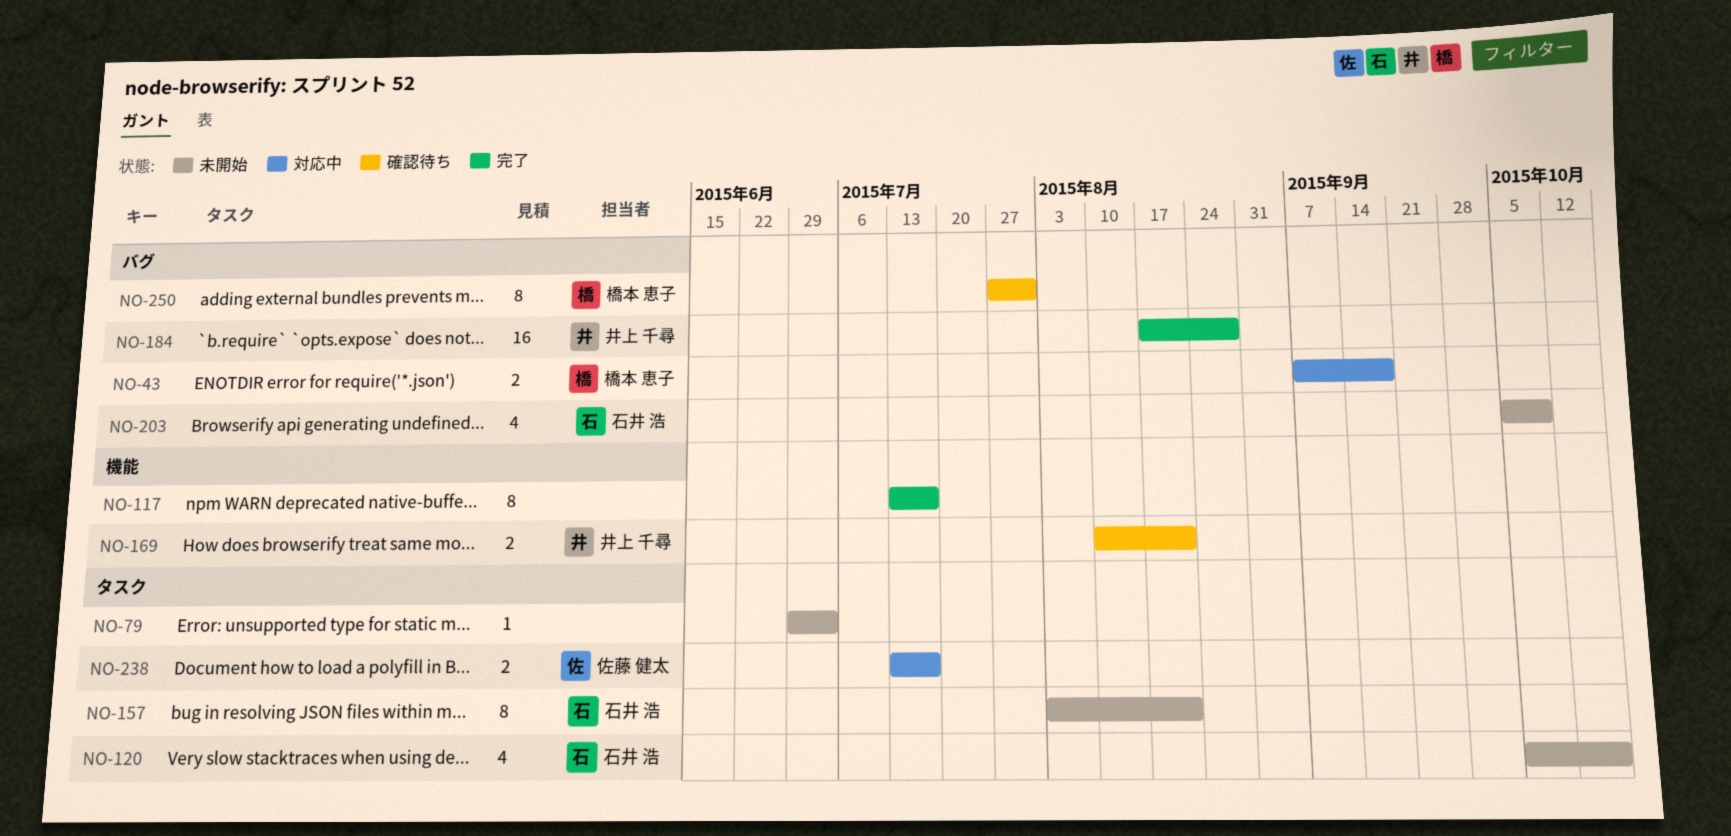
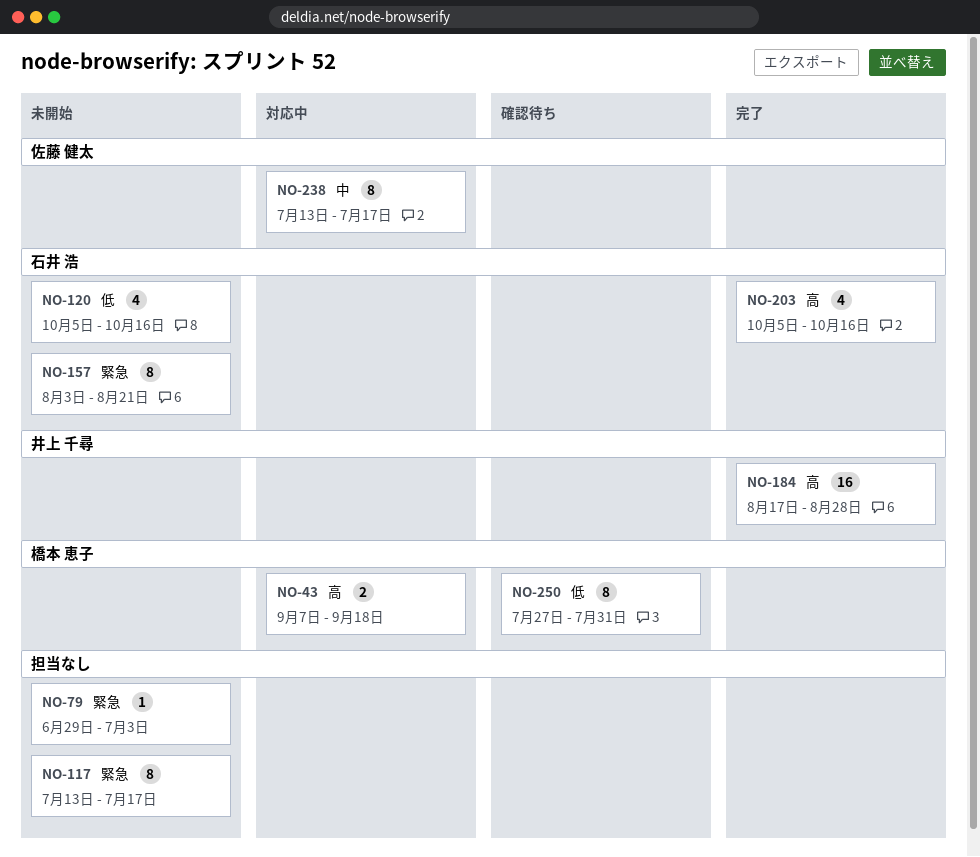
NO-117, status: 完了 -> 未開始
NO-169: present -> none
NO-203, status: 未開始 -> 完了
NO-203, due: Oct 9 -> Oct 16
NO-238, estimate: 2 -> 8

